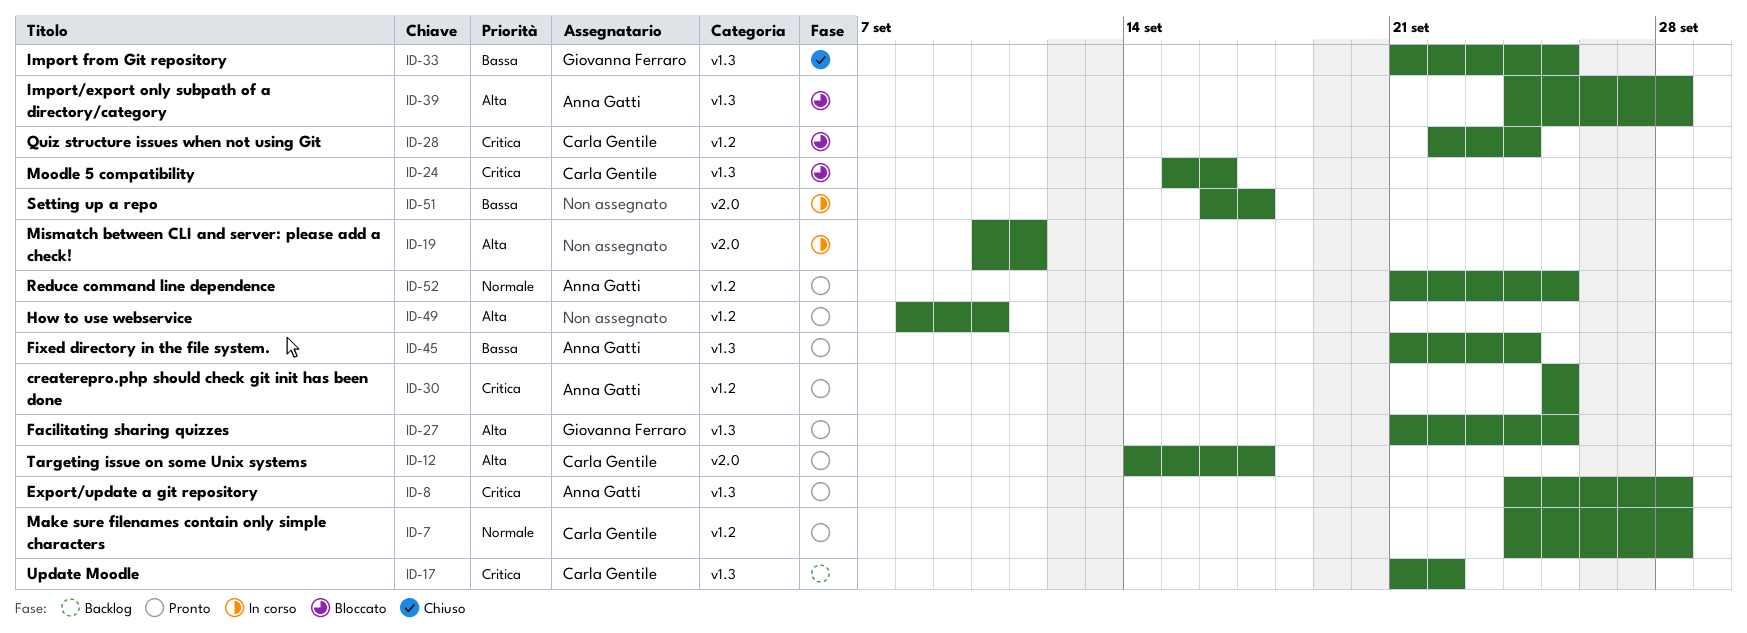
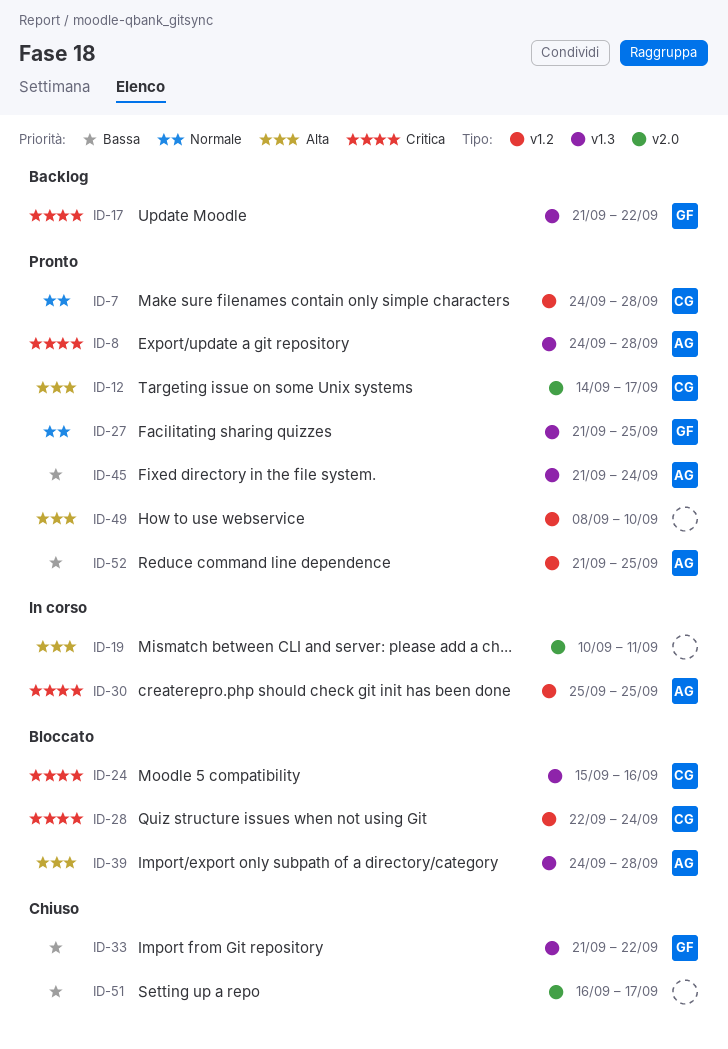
ID-17, owner: Carla Gentile -> Giovanna Ferraro
ID-27, priority: Alta -> Normale
ID-30, status: Pronto -> In corso
ID-33, due: Sep 25 -> Sep 22
ID-51, status: In corso -> Chiuso
ID-52, priority: Normale -> Bassa

